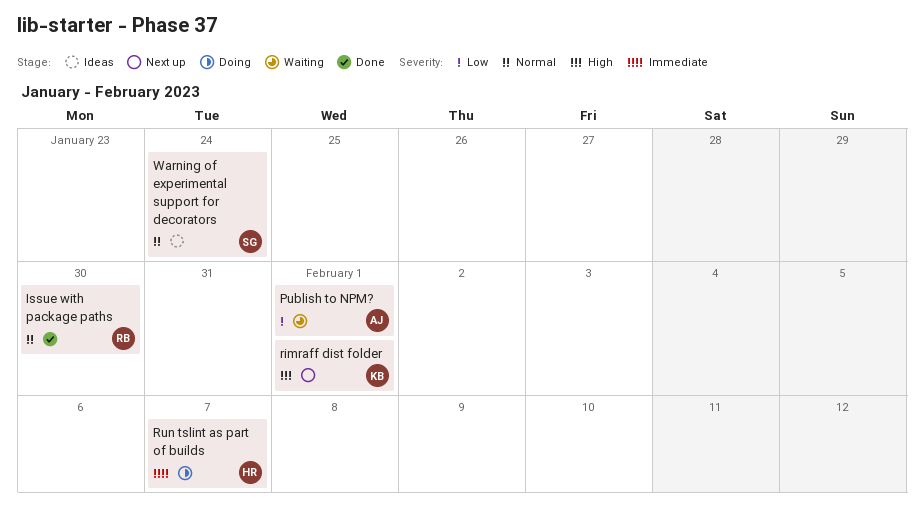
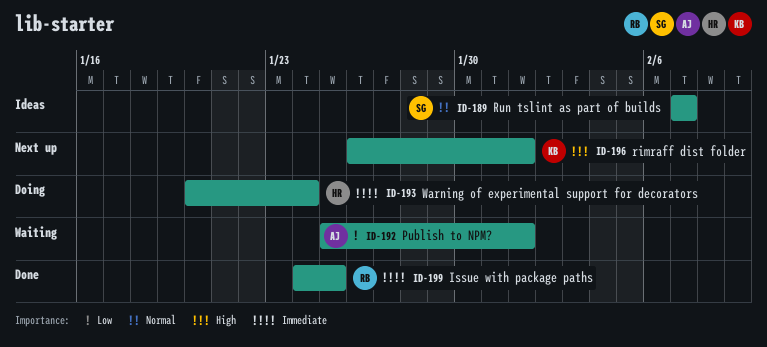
Issue with package paths, priority: Normal -> Immediate
Issue with package paths, due: Jan 30 -> Jan 25
Run tslint as part of builds, status: Doing -> Ideas
Run tslint as part of builds, owner: HR -> SG
Run tslint as part of builds, priority: Immediate -> Normal
Warning of experimental support for decorators, status: Ideas -> Doing
Warning of experimental support for decorators, owner: SG -> HR
Warning of experimental support for decorators, priority: Normal -> Immediate

